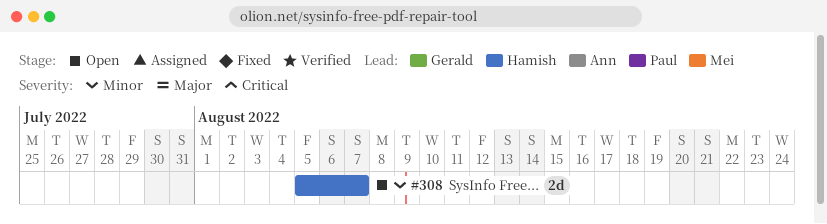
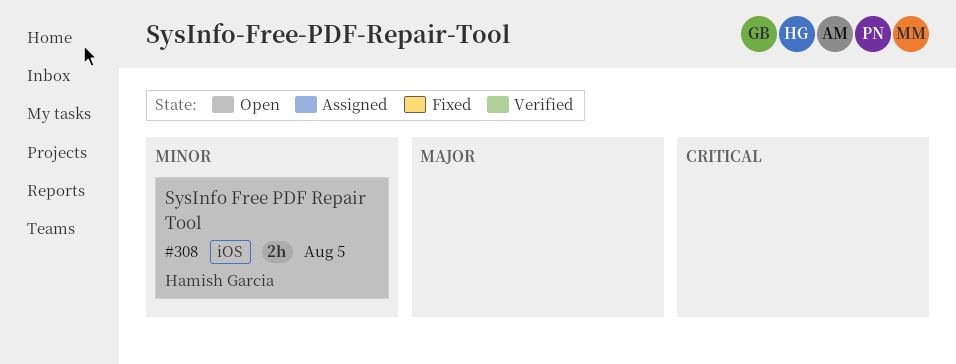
#308, estimate: 2d -> 2h
#308, due: Aug 7 -> Aug 5

